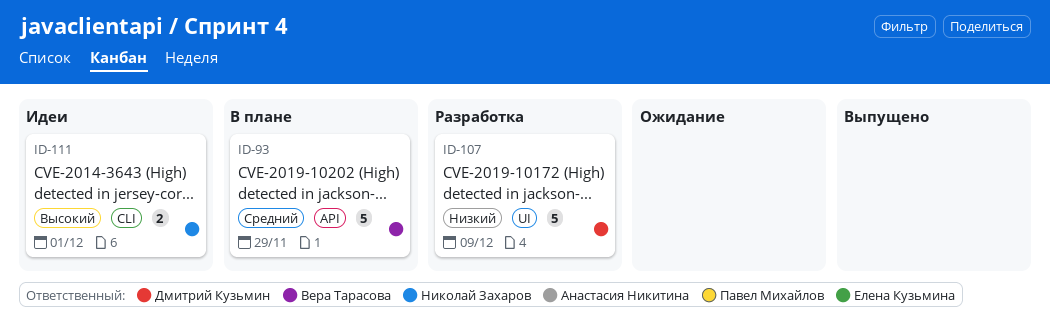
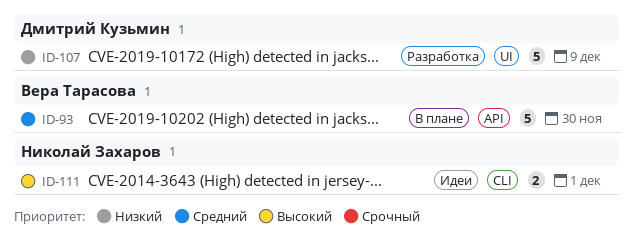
ID-93, due: Nov 29 -> Nov 30

